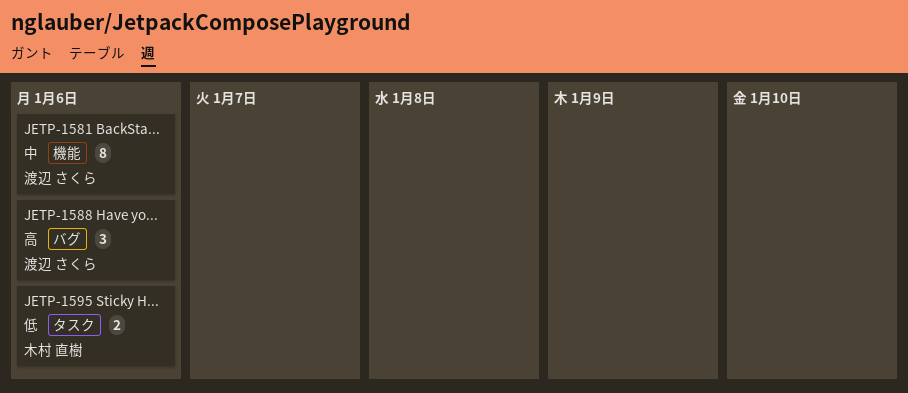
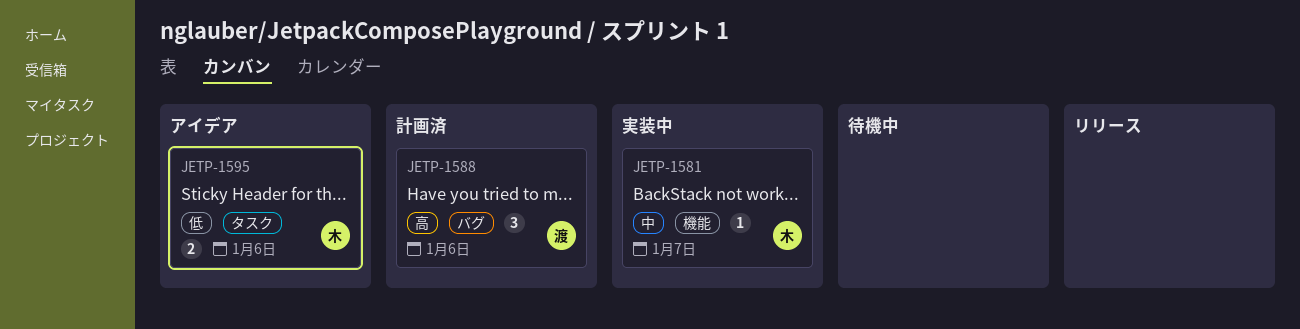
JETP-1581, owner: 渡辺 さくら -> 木村 直樹
JETP-1581, estimate: 8 -> 1
JETP-1581, due: Jan 6 -> Jan 7

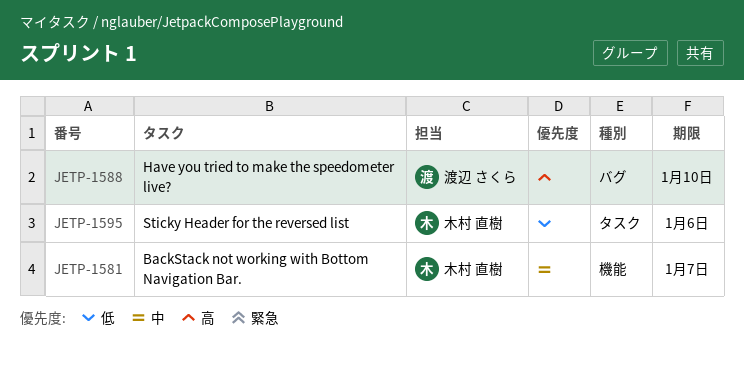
JETP-1588, due: Jan 6 -> Jan 10

